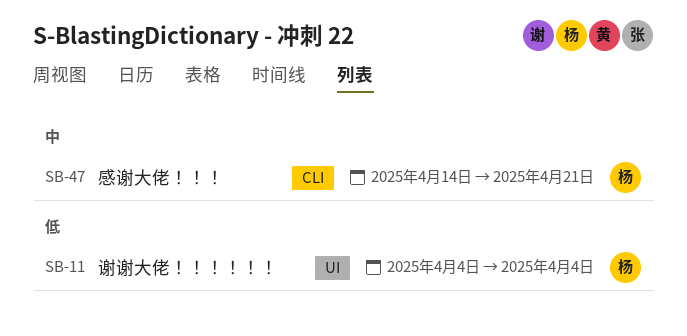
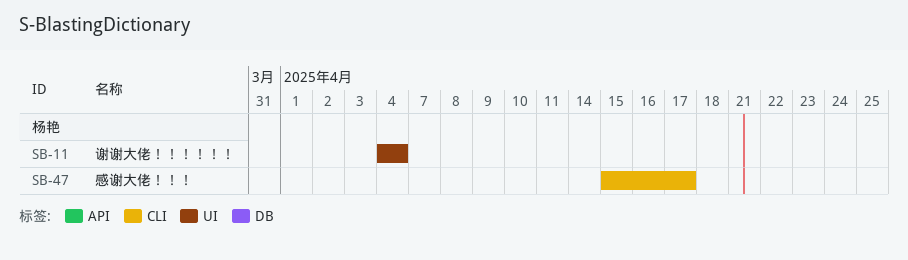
SB-47, start: Apr 14 -> Apr 15
SB-47, due: Apr 21 -> Apr 17

